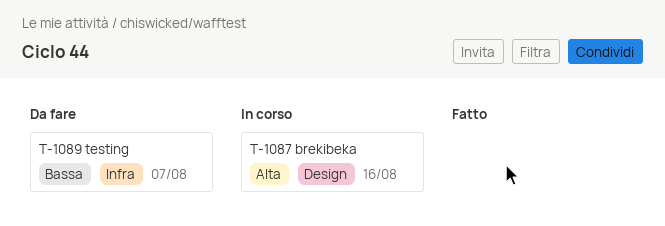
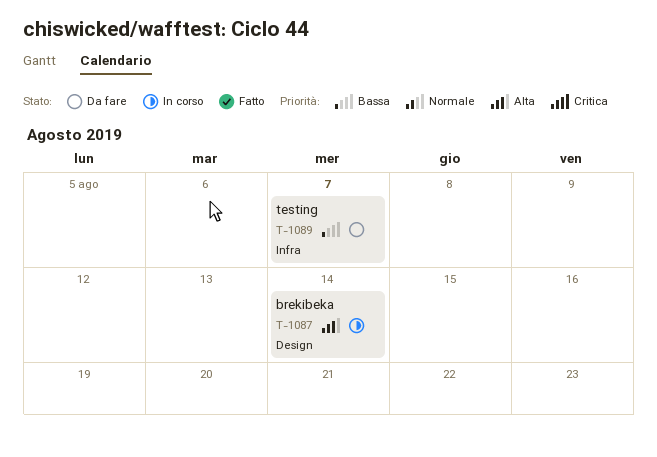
T-1087, due: Aug 16 -> Aug 14

